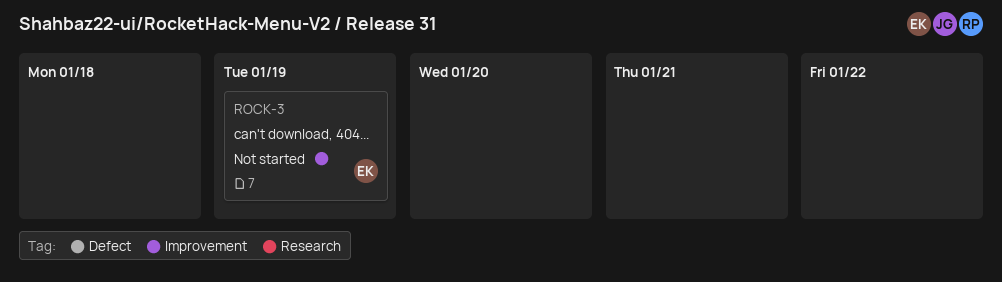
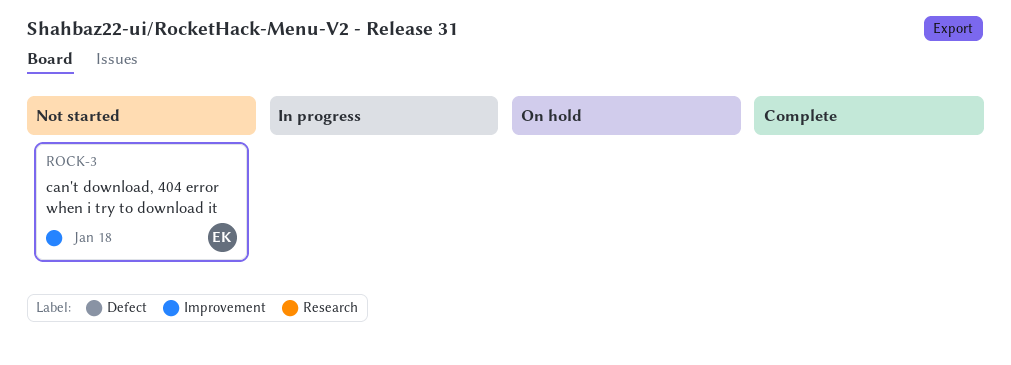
ROCK-3, due: Jan 19 -> Jan 18

